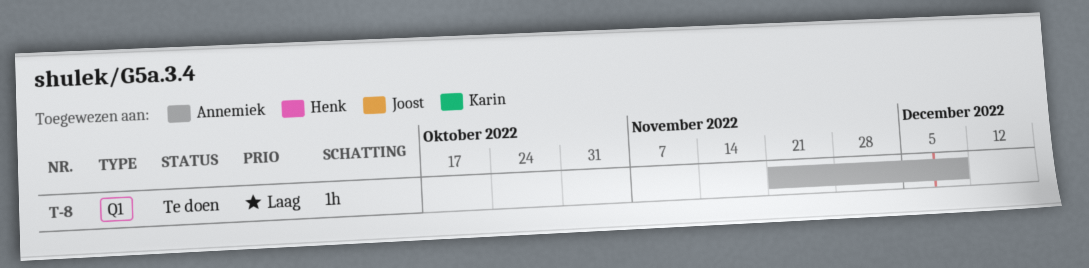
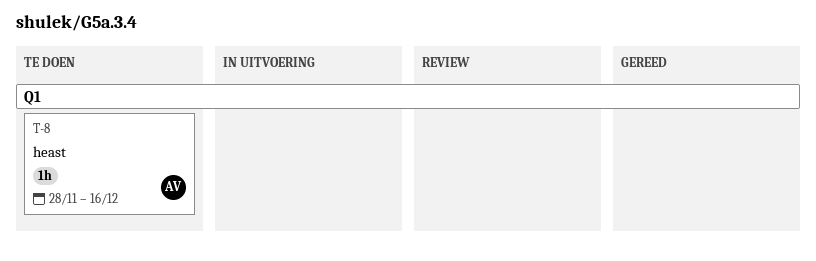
T-8, start: Nov 21 -> Nov 28
T-8, due: Dec 9 -> Dec 16

